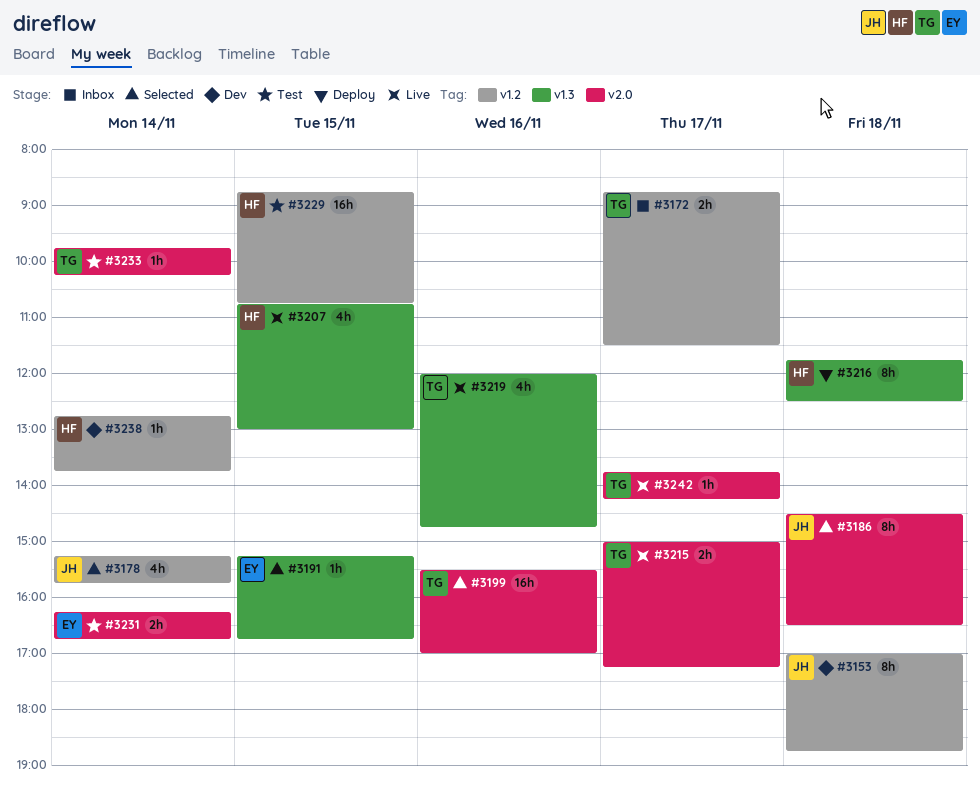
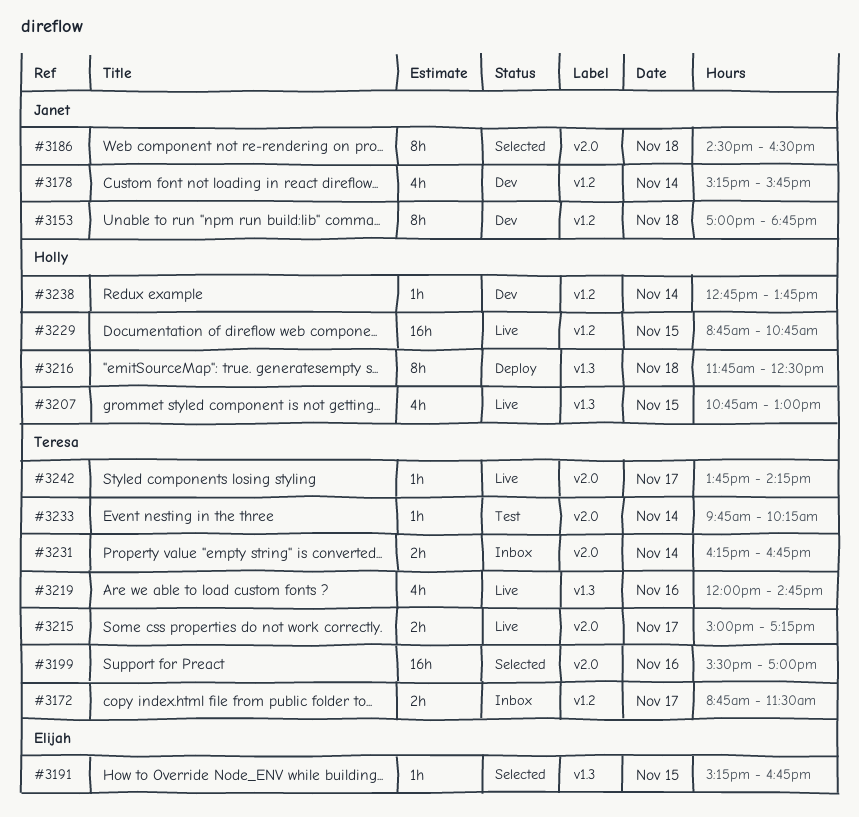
#3178, status: Selected -> Dev
#3229, status: Test -> Live
#3231, status: Test -> Inbox
#3231, owner: Elijah -> Teresa

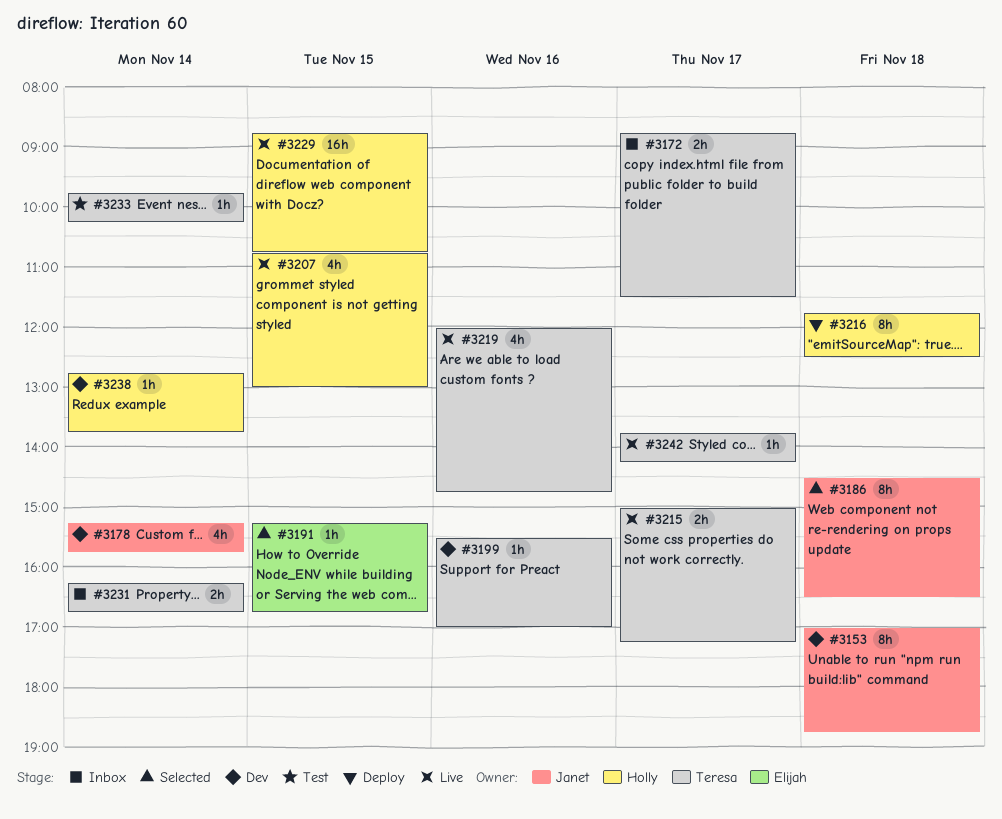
#3199, status: Selected -> Dev
#3199, estimate: 16h -> 1h

